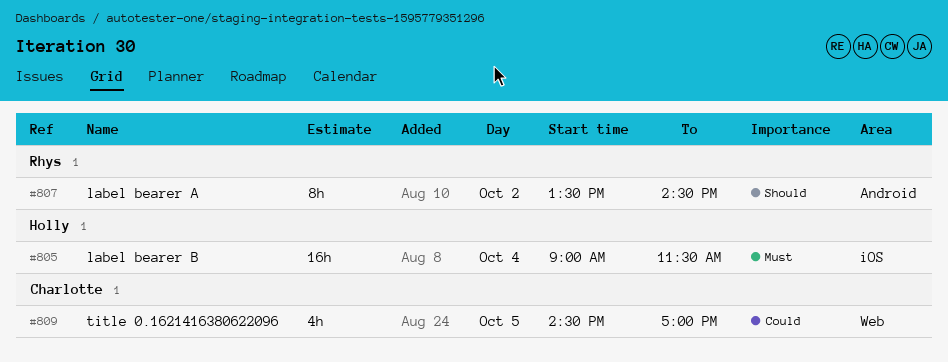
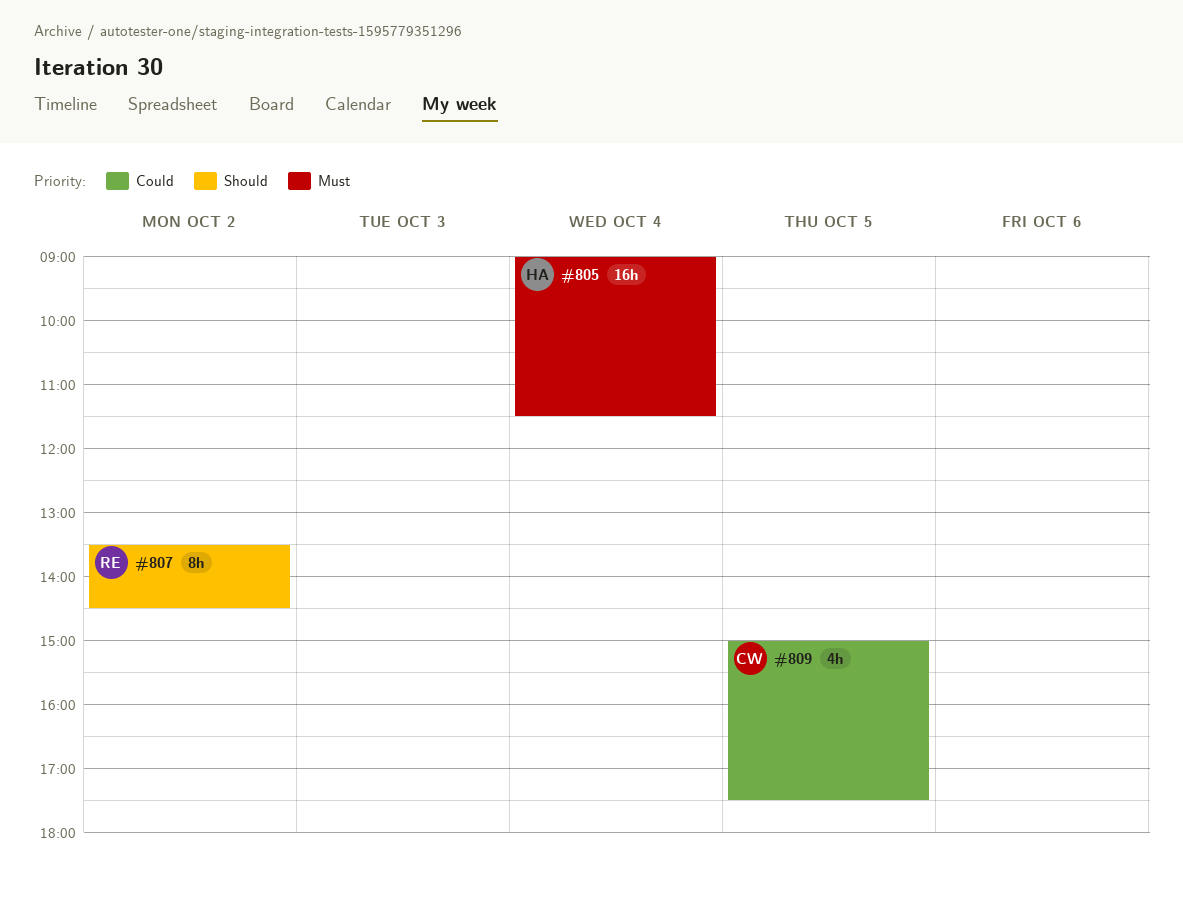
#809, begins: 14:30 -> 15:00
#809, ends: 17:00 -> 17:30

